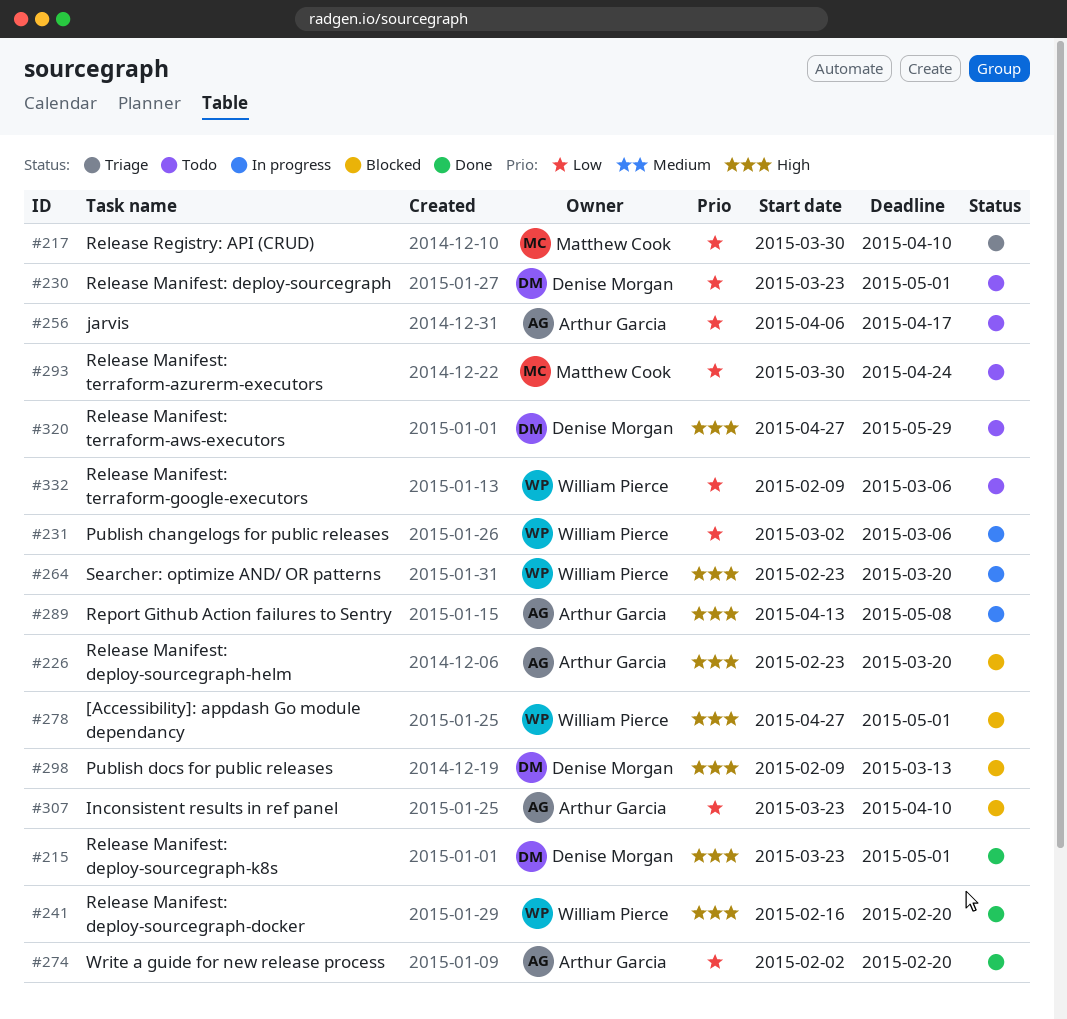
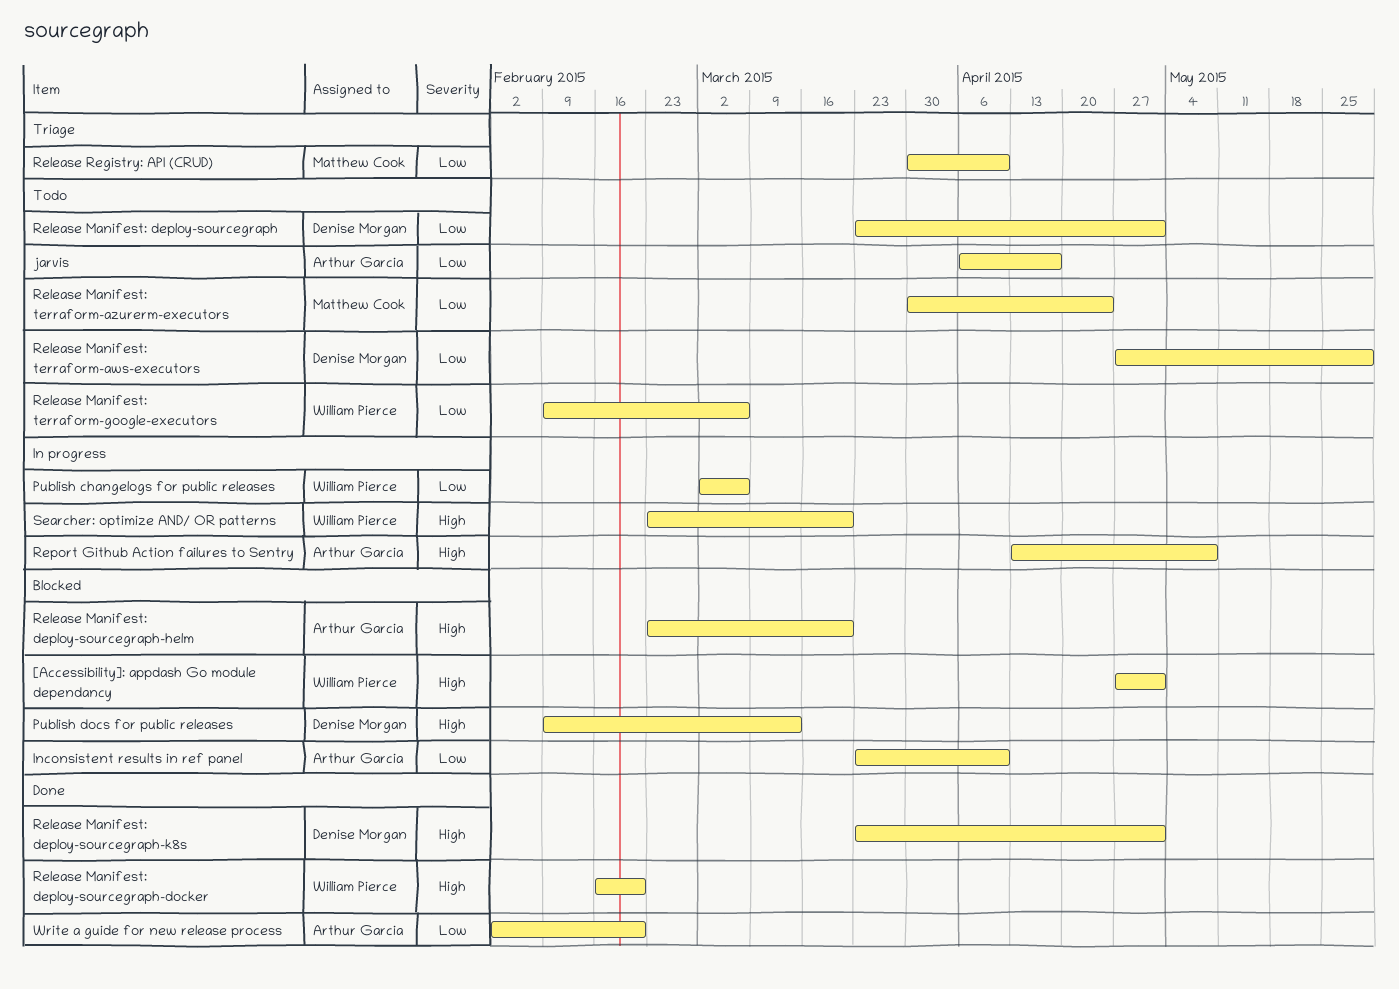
Release Manifest: terraform-aws-executors, priority: High -> Low

